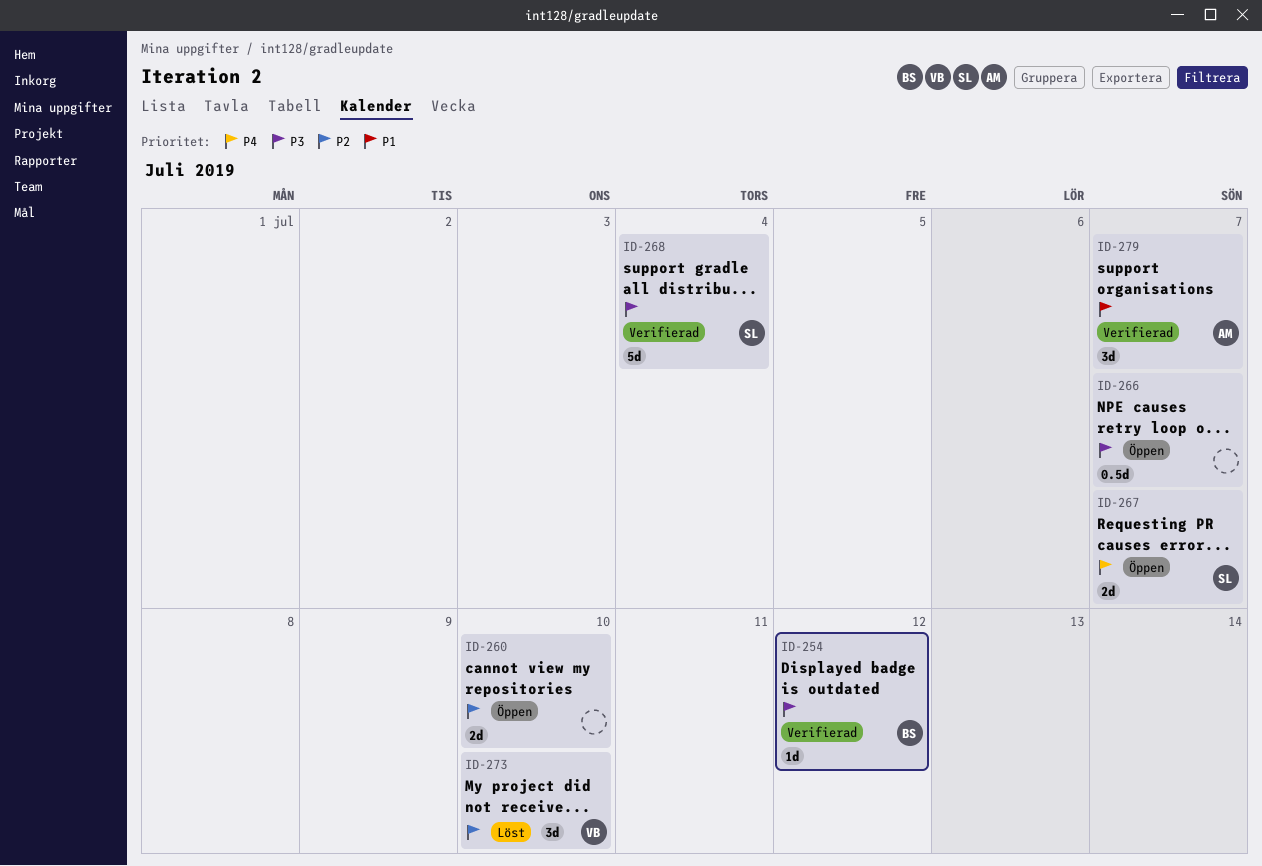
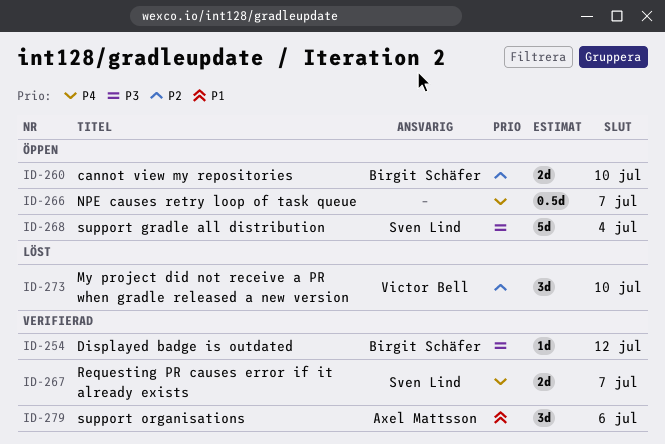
ID-260, owner: none -> Birgit Schäfer
ID-266, priority: P3 -> P4
ID-267, status: Öppen -> Verifierad
ID-268, status: Verifierad -> Öppen
ID-279, due: Jul 7 -> Jul 6

